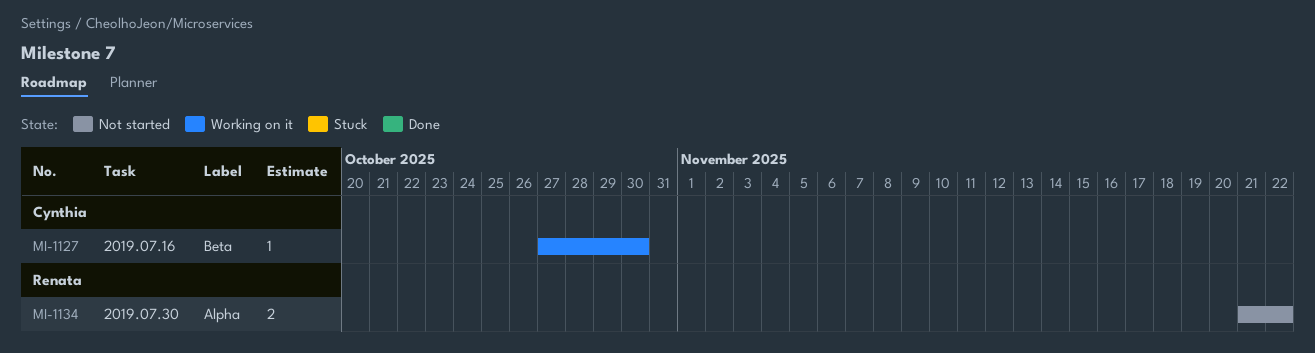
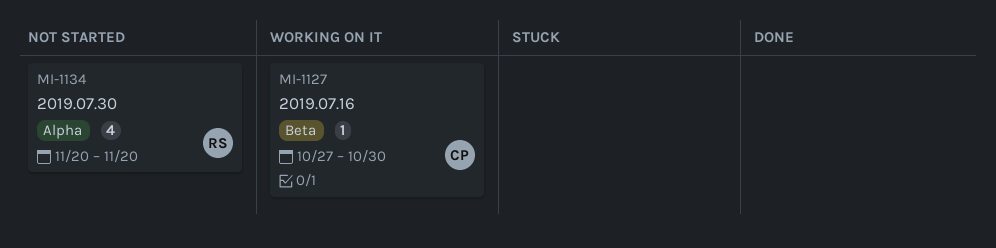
MI-1134, estimate: 2 -> 4
MI-1134, start: Nov 21 -> Nov 20
MI-1134, due: Nov 22 -> Nov 20

